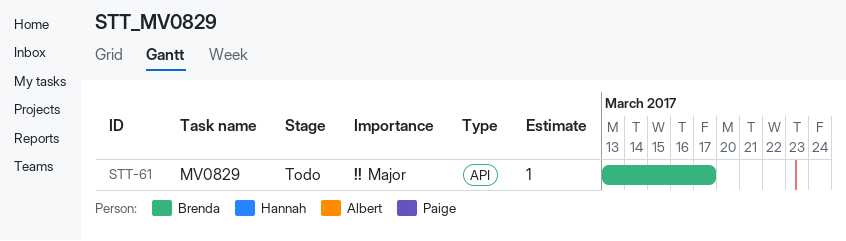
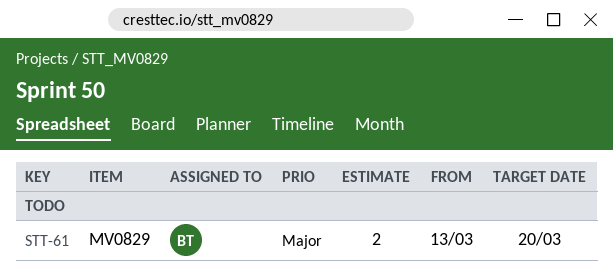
STT-61, estimate: 1 -> 2
STT-61, due: Mar 17 -> Mar 20

